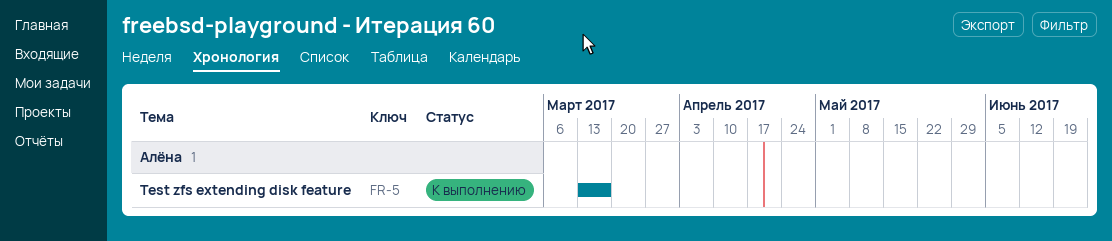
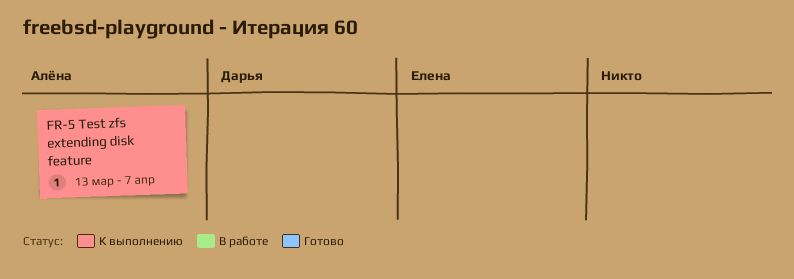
FR-5, due: Mar 17 -> Apr 7

